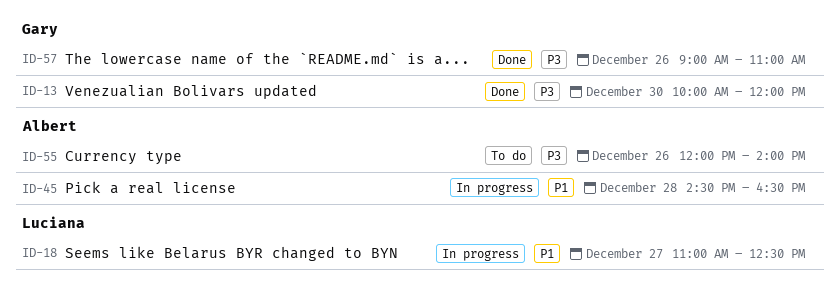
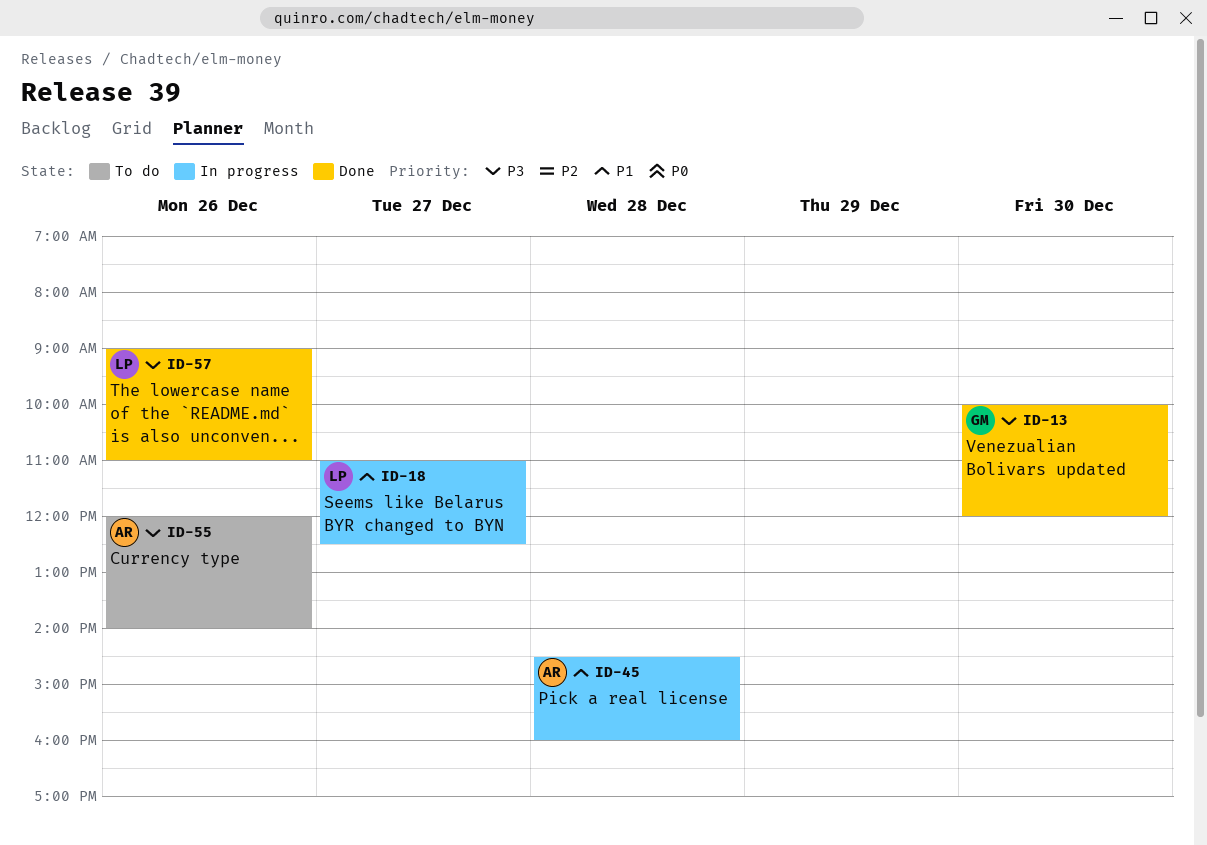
ID-45, ends: 16:30 -> 16:00
ID-57, owner: Gary -> Luciana

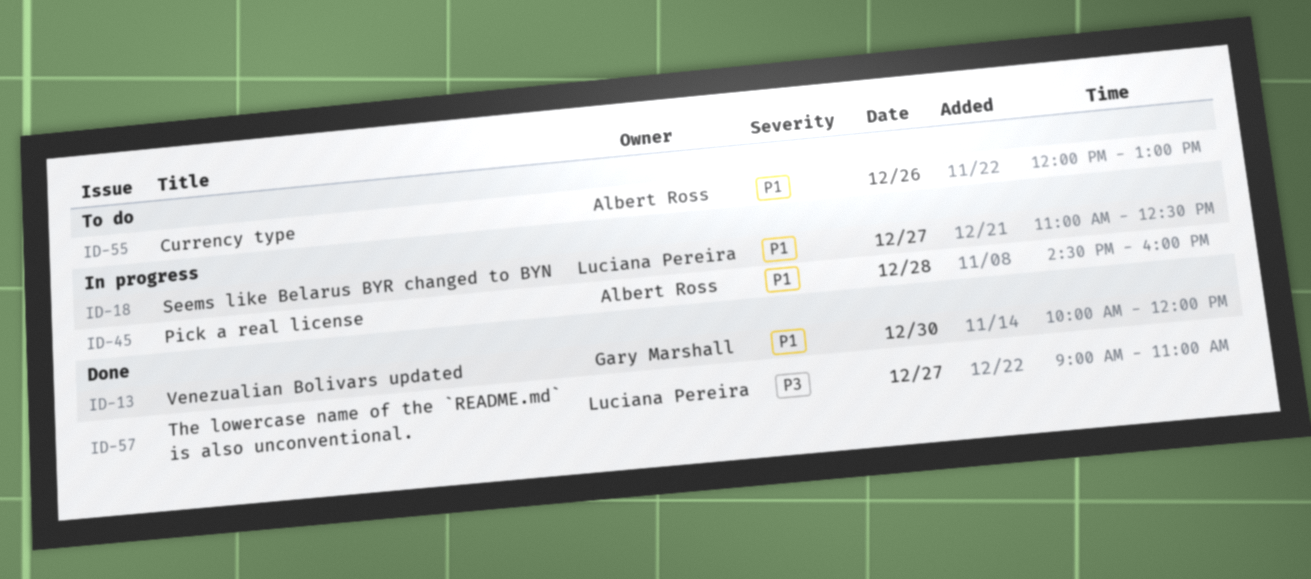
ID-13, priority: P3 -> P1
ID-55, priority: P3 -> P1
ID-55, ends: 14:00 -> 13:00
ID-57, day: Dec 26 -> Dec 27

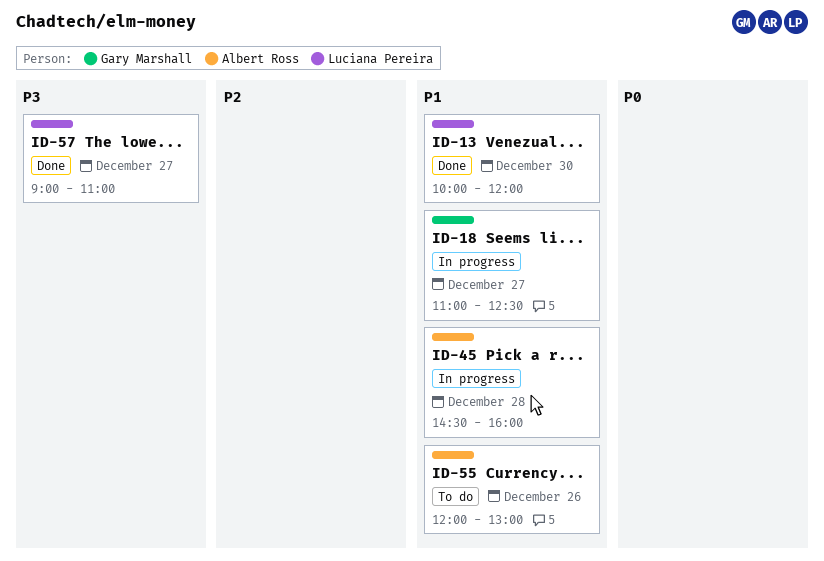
ID-13, owner: Gary Marshall -> Luciana Pereira
ID-18, owner: Luciana Pereira -> Gary Marshall

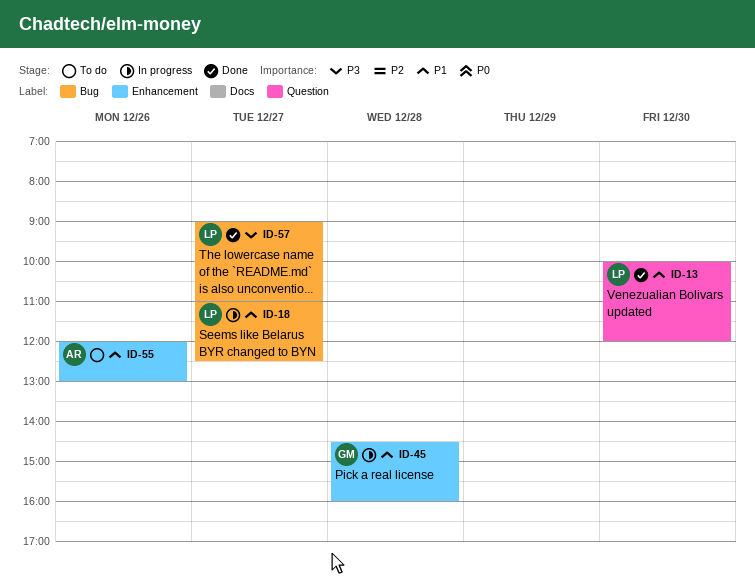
ID-18, owner: Gary Marshall -> Luciana Pereira
ID-45, owner: Albert Ross -> Gary Marshall

